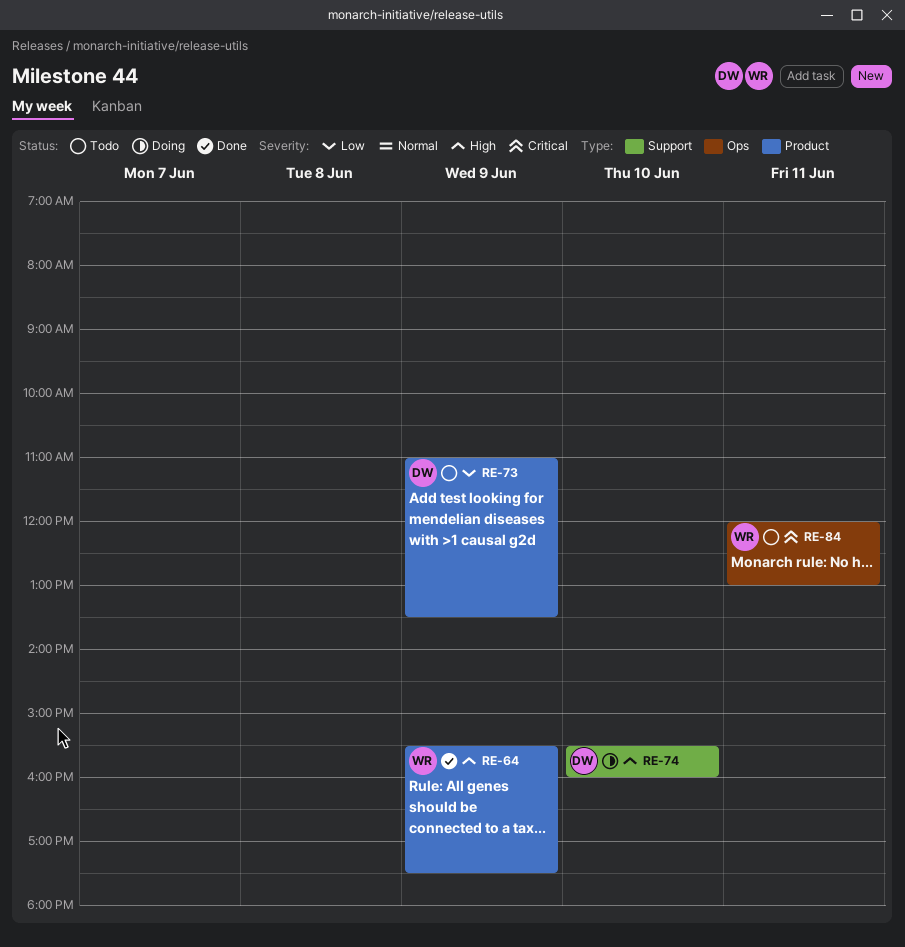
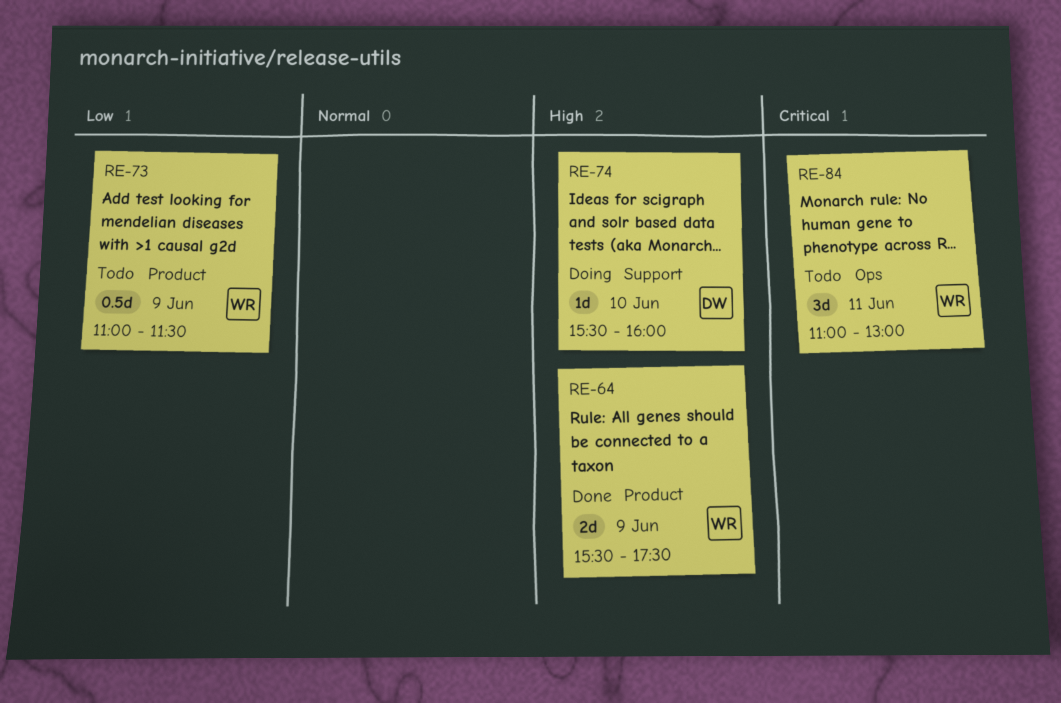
RE-73, owner: DW -> WR
RE-73, ends: 13:30 -> 11:30
RE-84, begins: 12:00 -> 11:00

